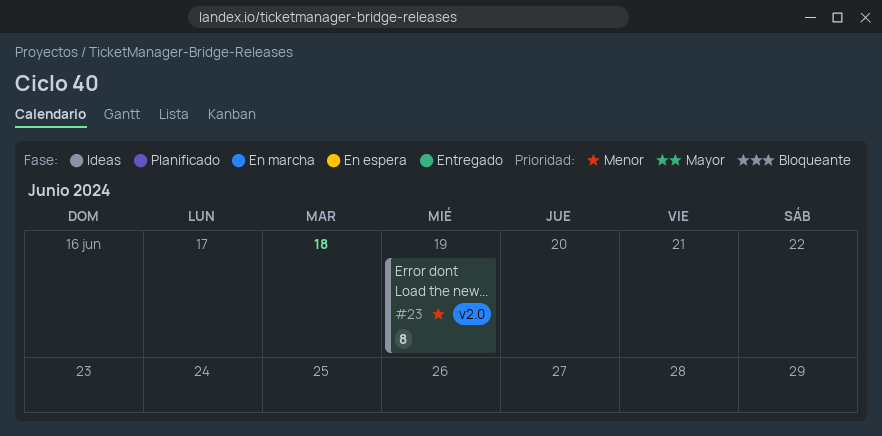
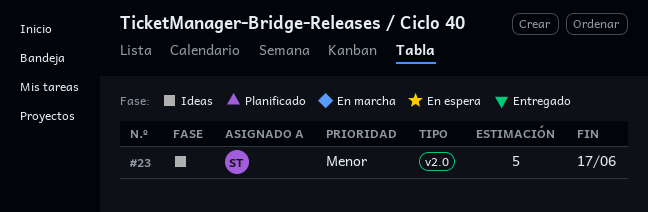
#23, estimate: 8 -> 5
#23, due: Jun 19 -> Jun 17

